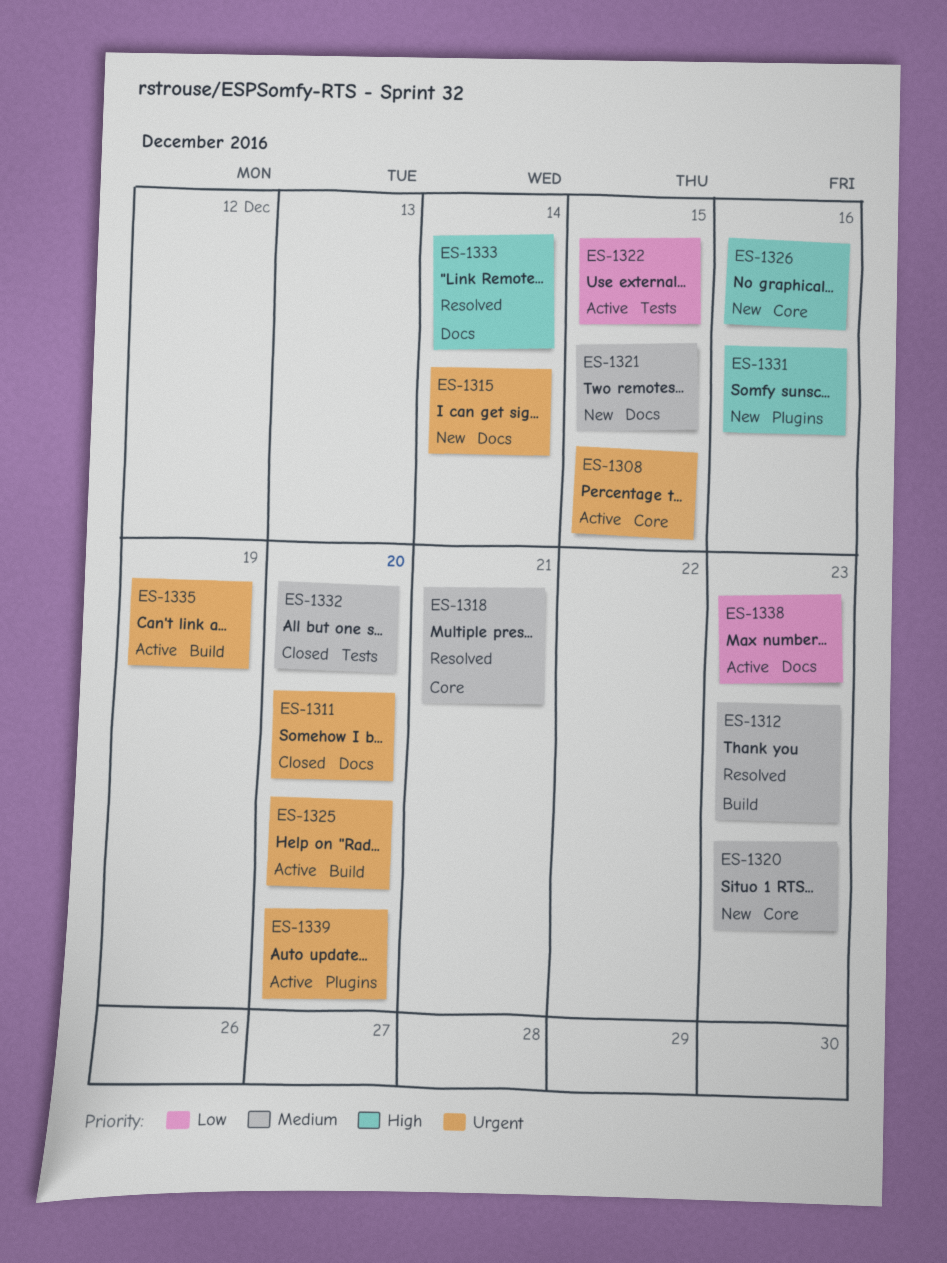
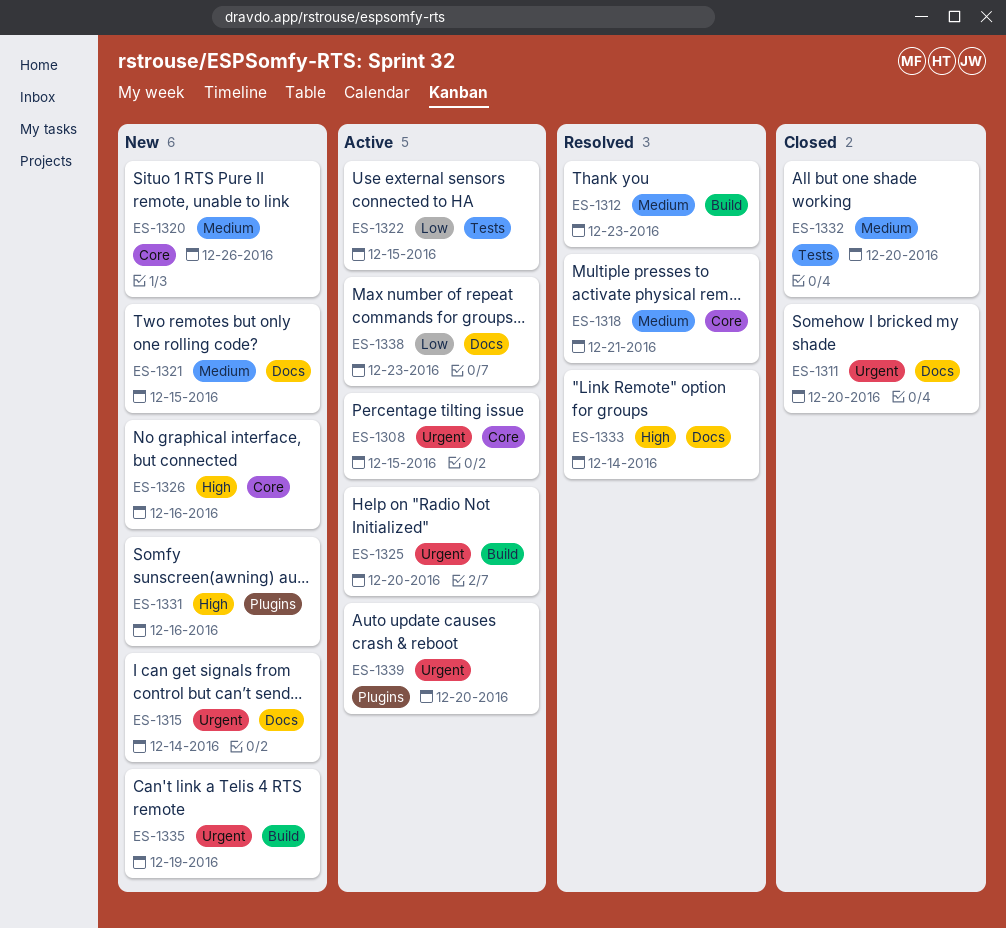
ES-1320, due: Dec 23 -> Dec 26
ES-1335, status: Active -> New

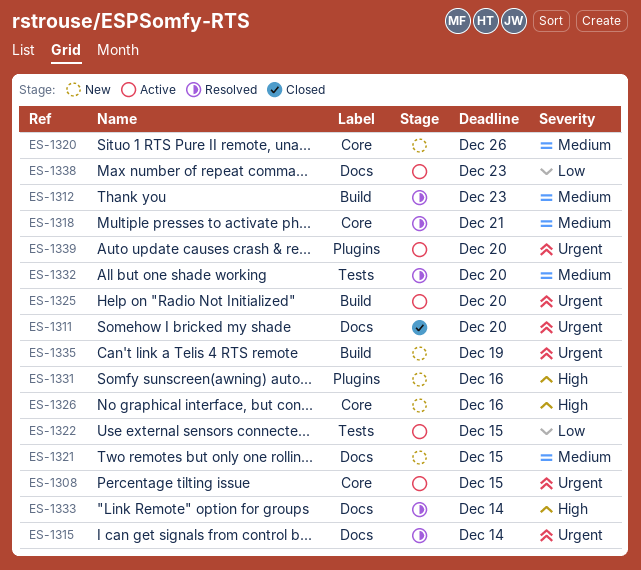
ES-1315, status: New -> Resolved
ES-1332, status: Closed -> Resolved

